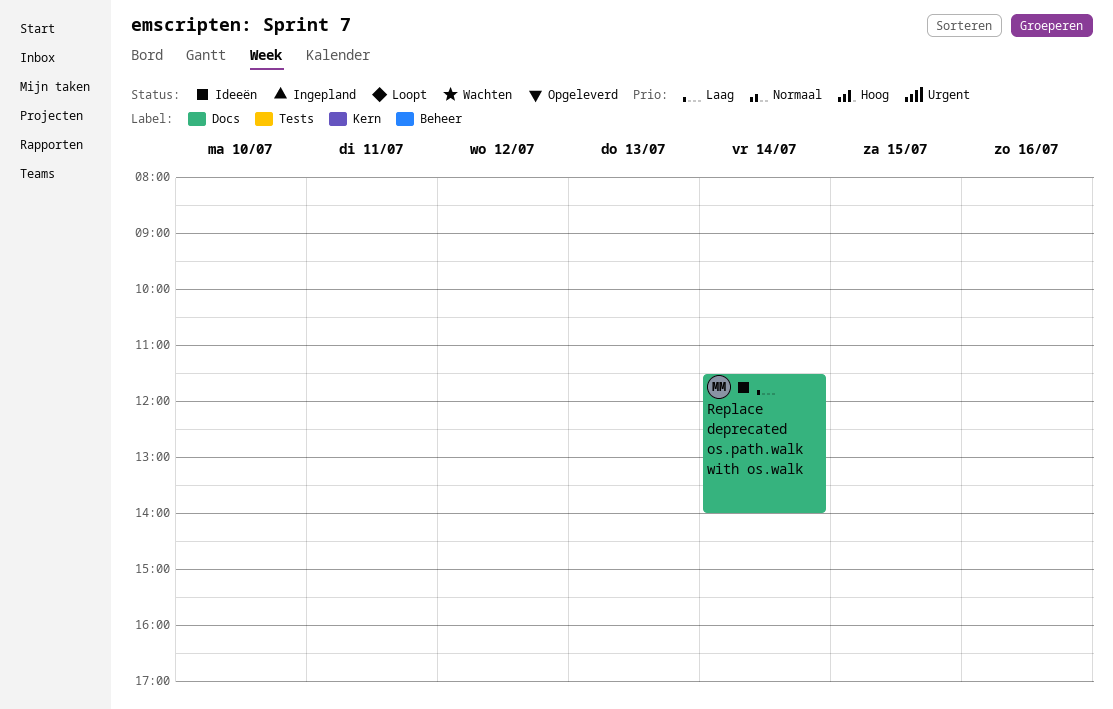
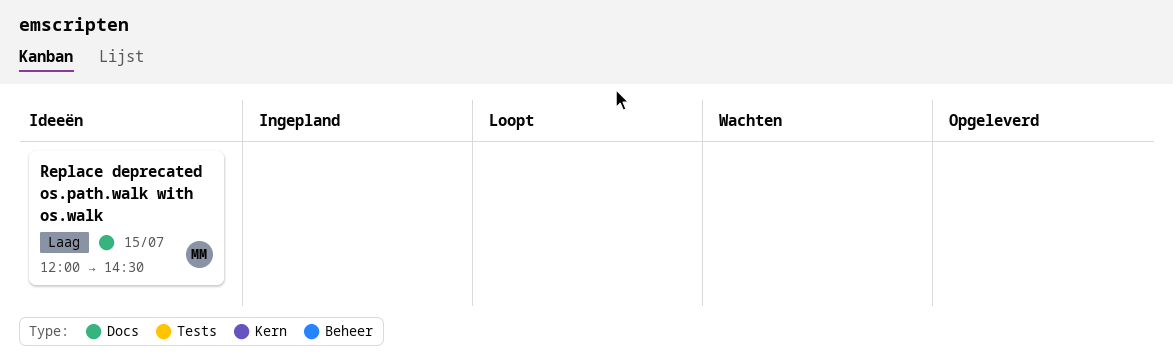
Replace deprecated os.path.walk with os.walk, day: Jul 14 -> Jul 15
Replace deprecated os.path.walk with os.walk, begins: 11:30 -> 12:00
Replace deprecated os.path.walk with os.walk, ends: 14:00 -> 14:30

